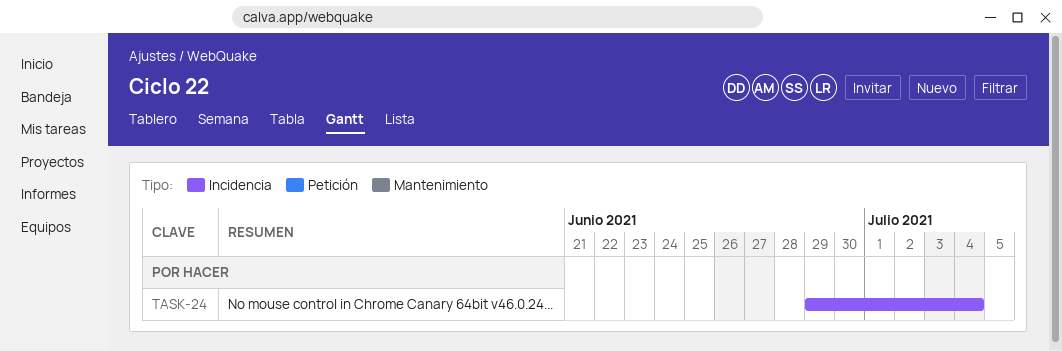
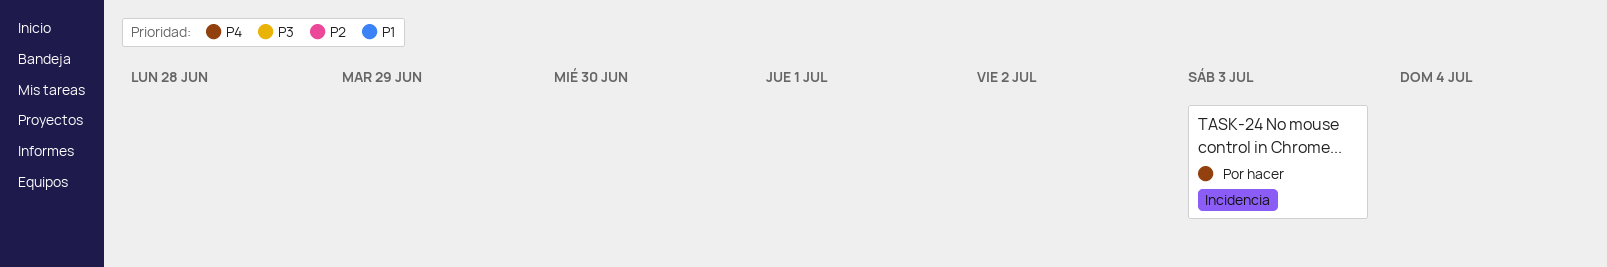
TASK-24, due: Jul 4 -> Jul 3

